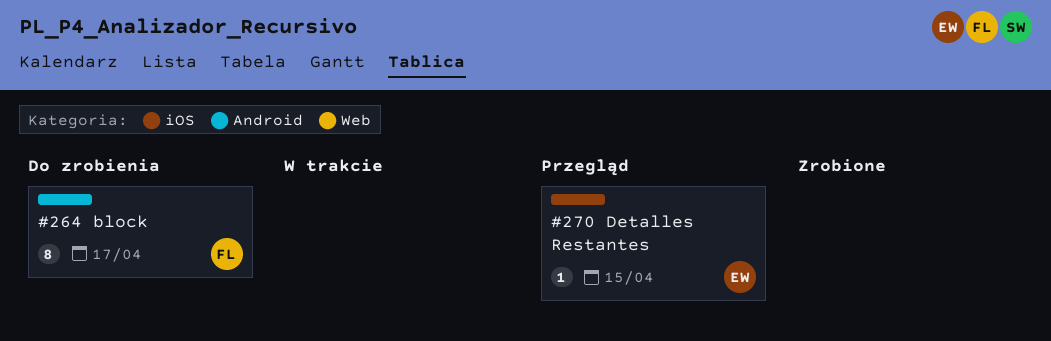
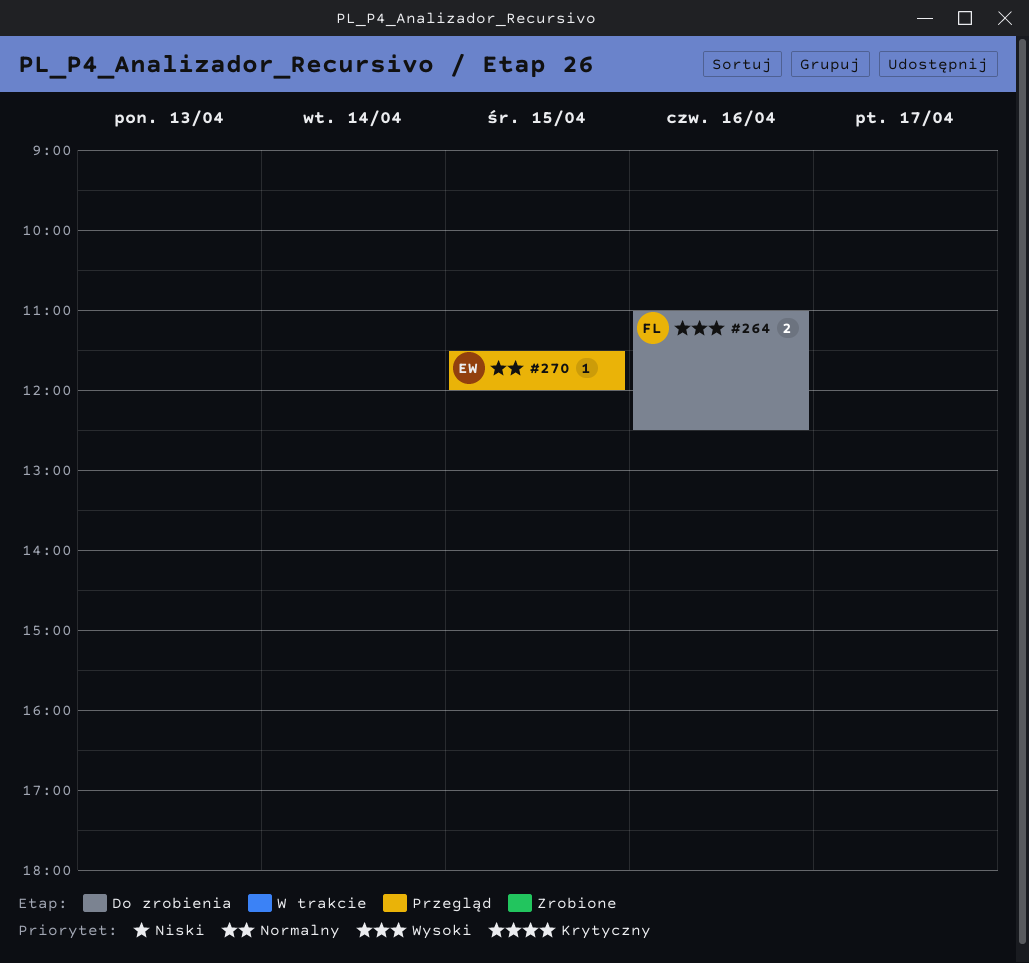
#264, estimate: 8 -> 2
#264, day: Apr 17 -> Apr 16

